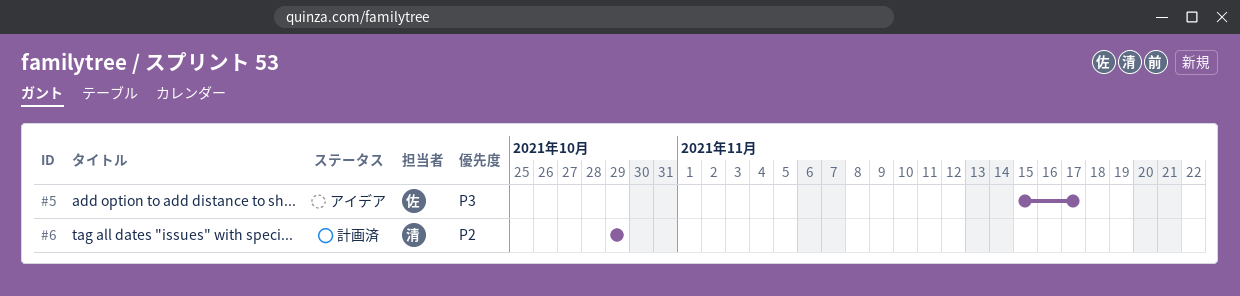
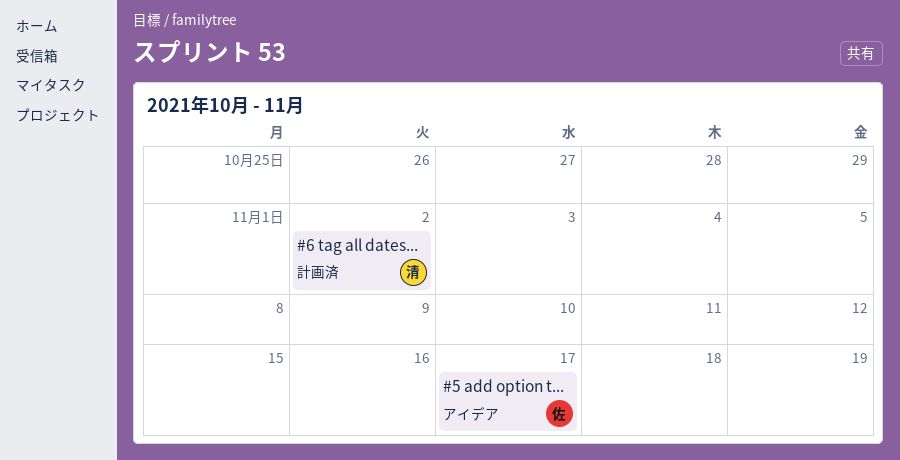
#6, due: Oct 29 -> Nov 2

